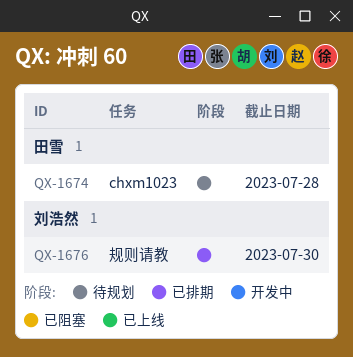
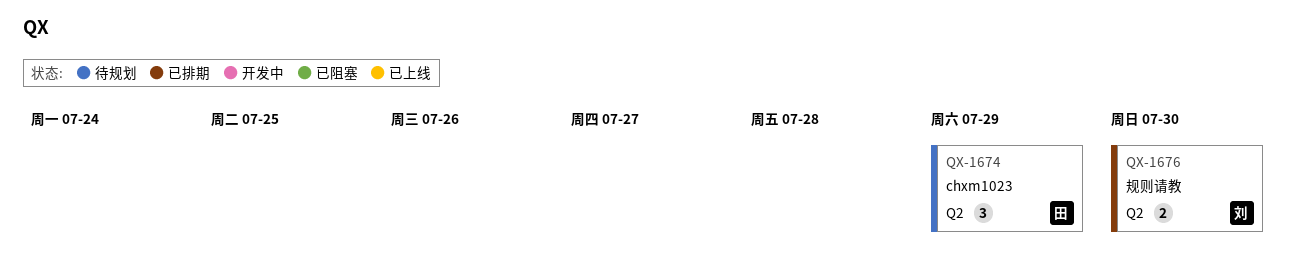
QX-1674, due: Jul 28 -> Jul 29

